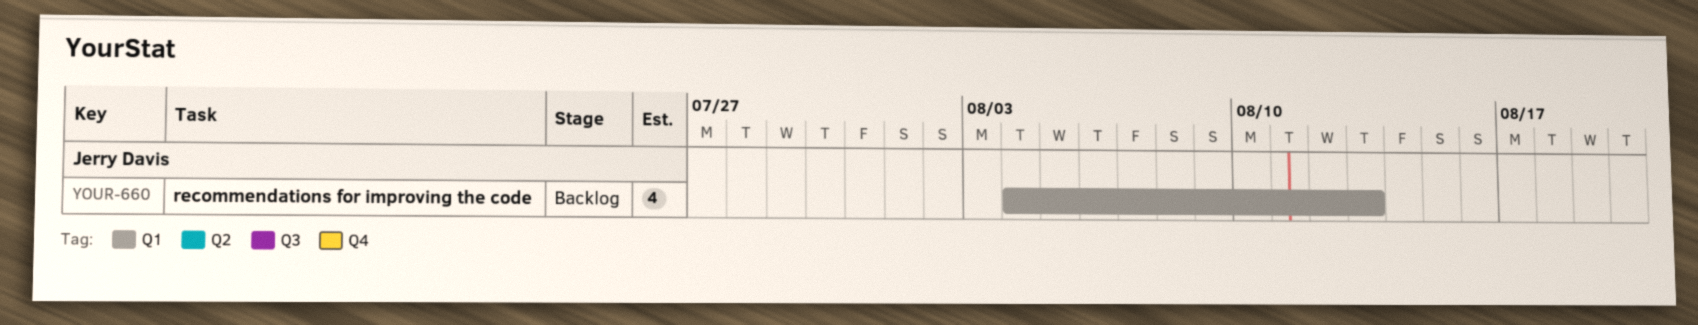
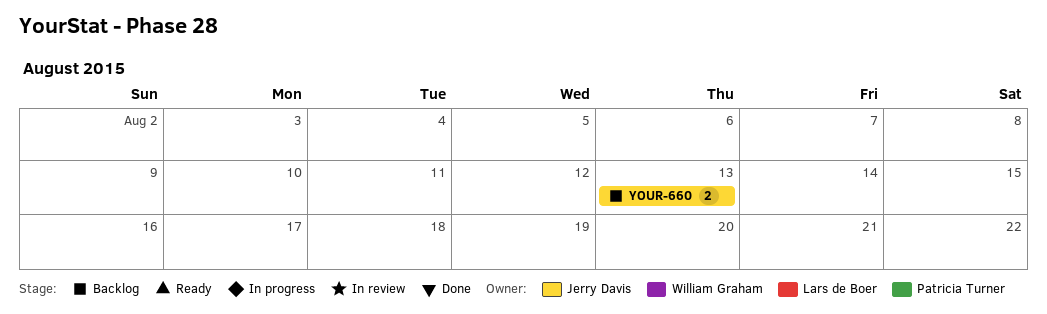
YOUR-660, estimate: 4 -> 2
YOUR-660, start: Aug 4 -> Aug 13

